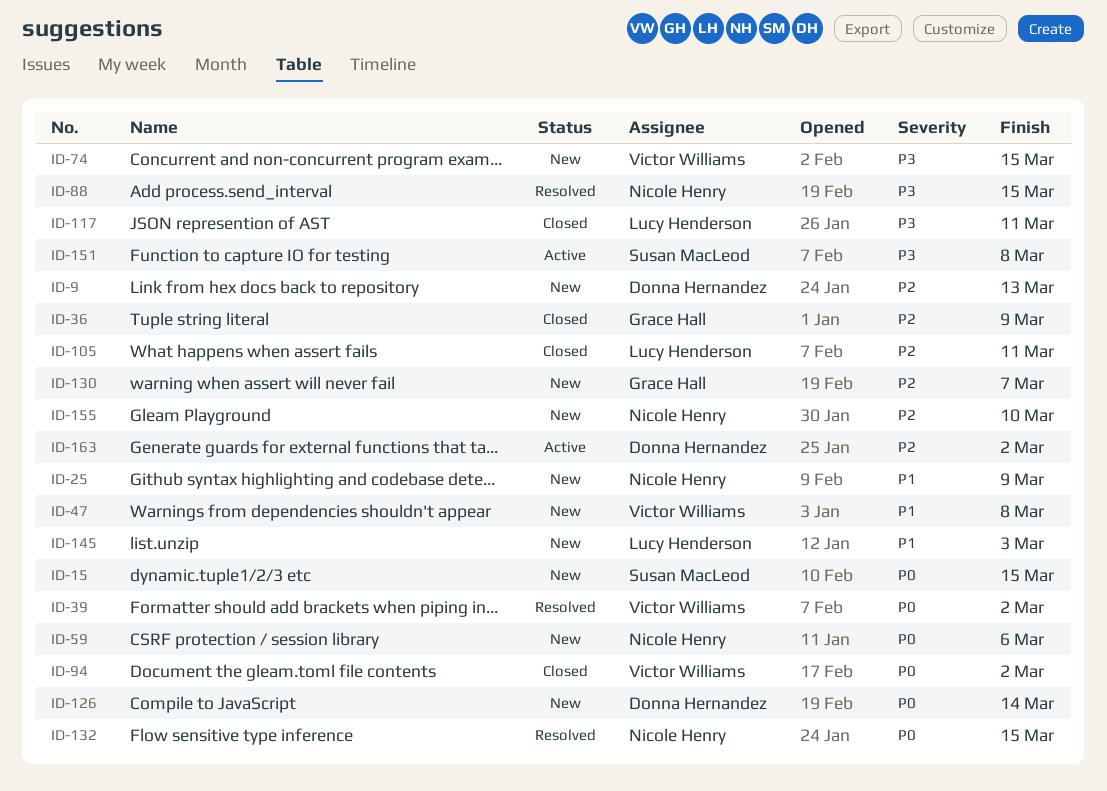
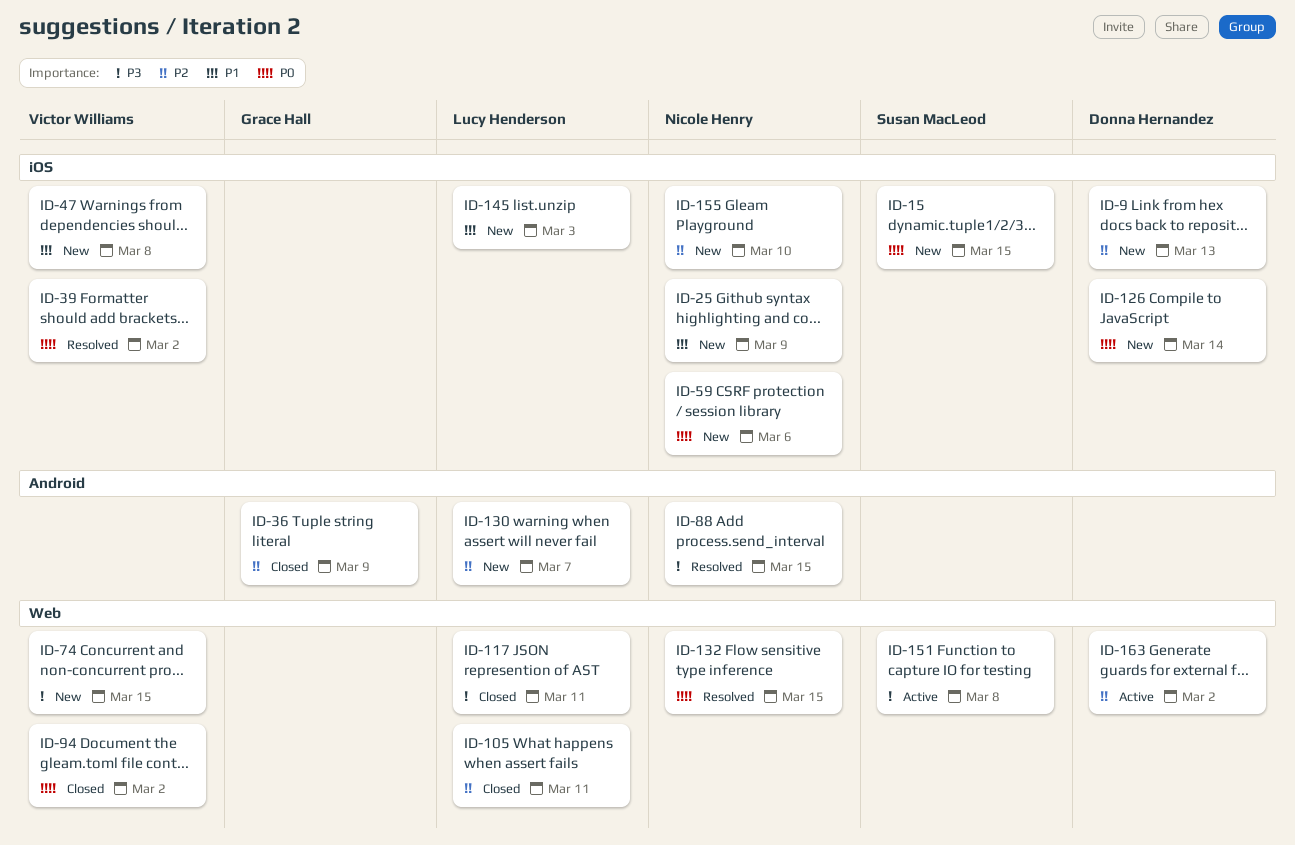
ID-130, owner: Grace Hall -> Lucy Henderson

